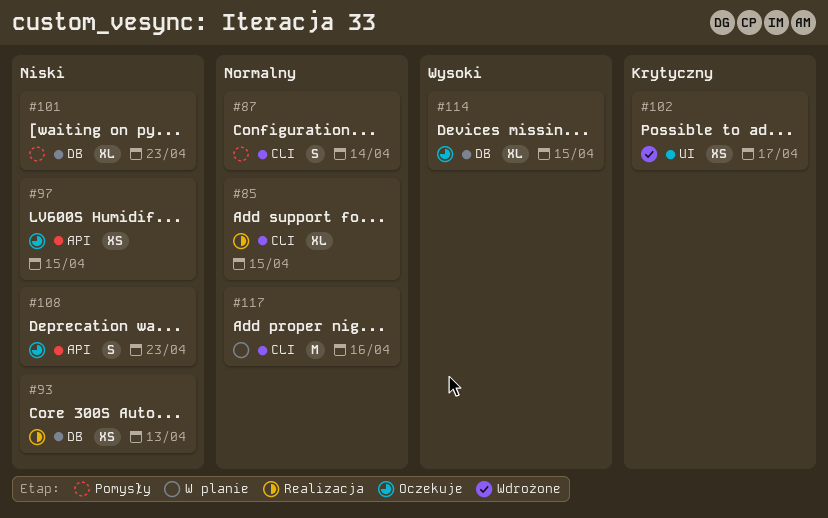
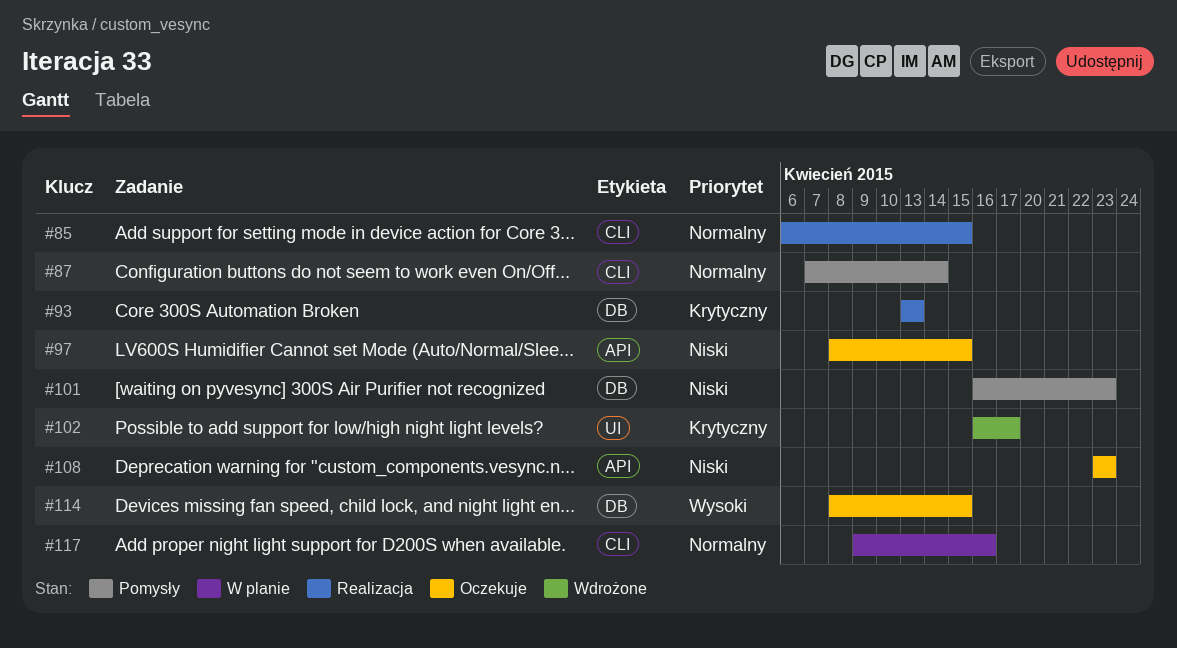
#93, priority: Niski -> Krytyczny

